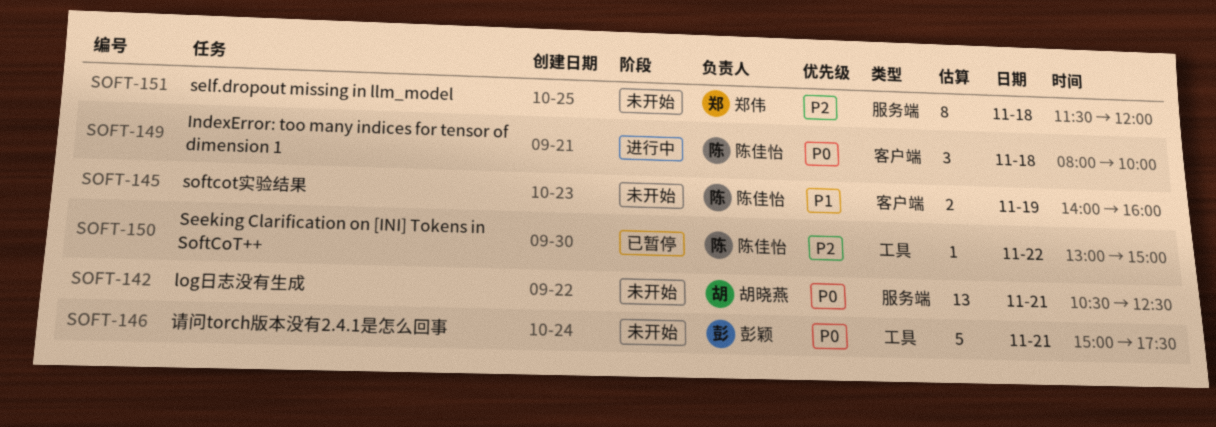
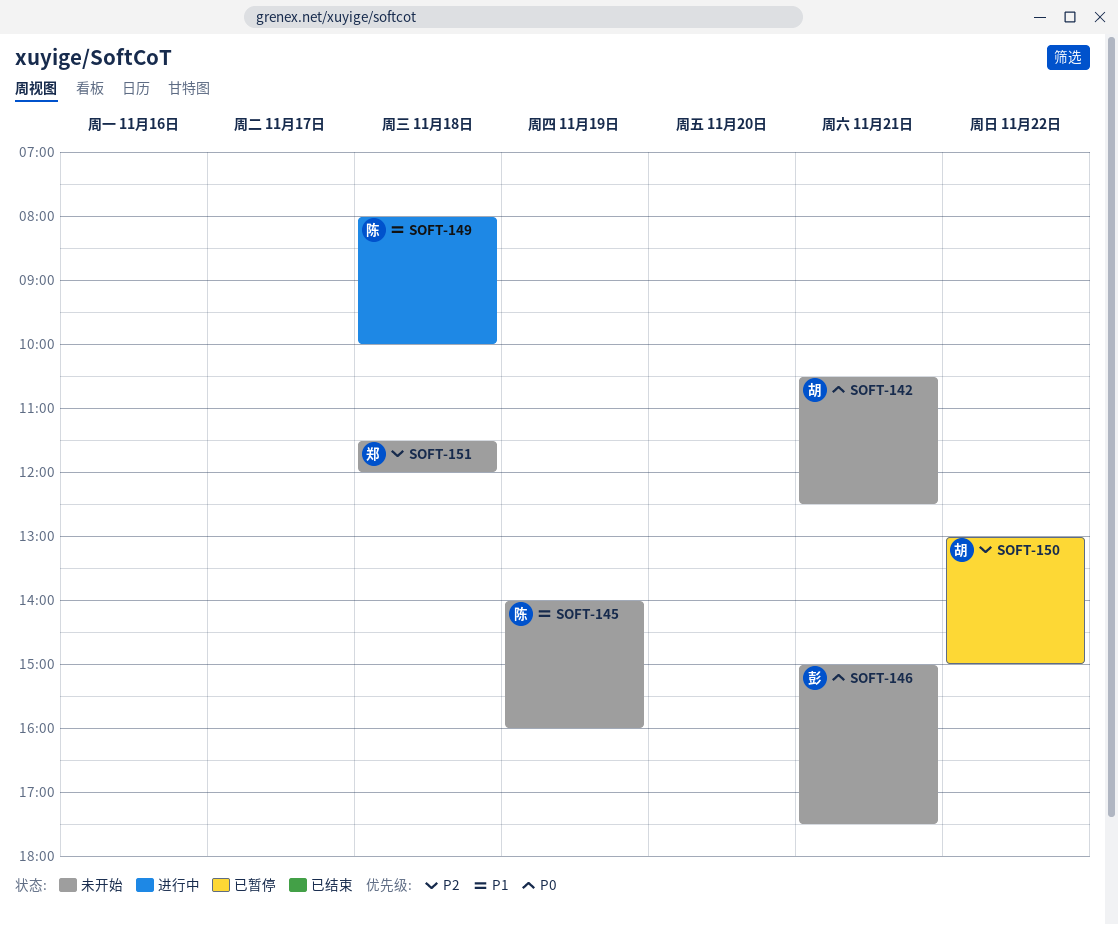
SOFT-149, priority: P0 -> P1
SOFT-150, owner: 陈佳怡 -> 胡晓燕

